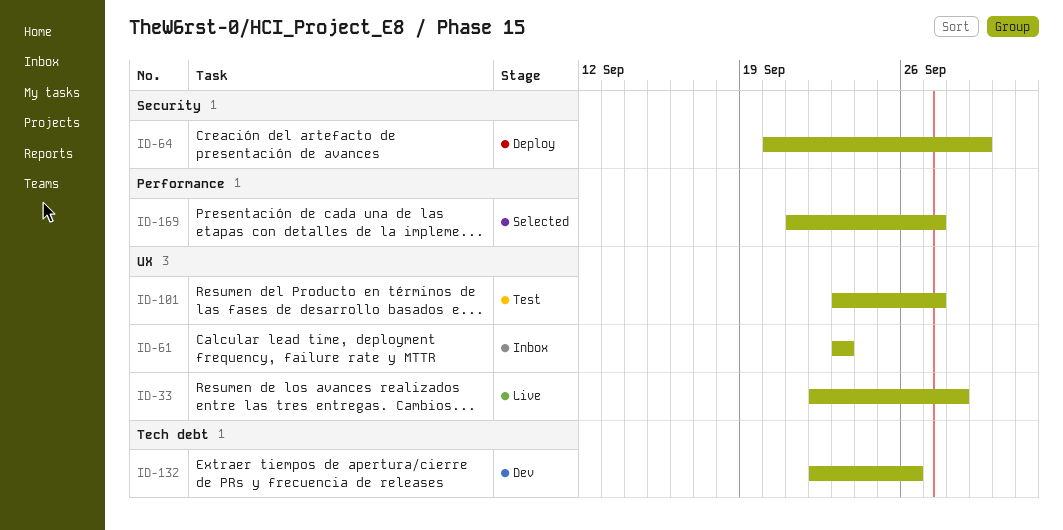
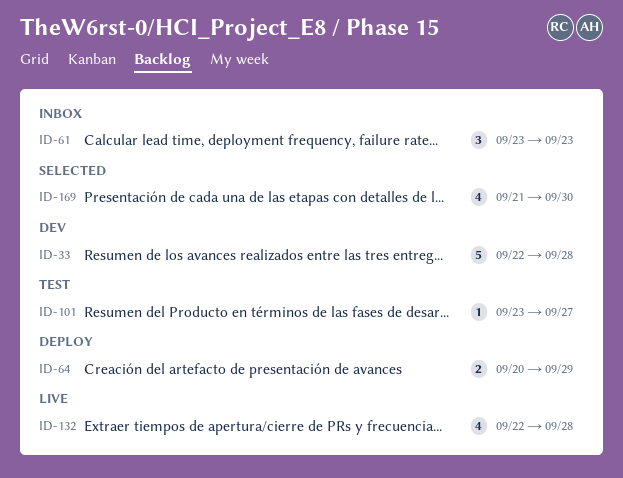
ID-33, status: Live -> Dev
ID-132, status: Dev -> Live
ID-132, due: Sep 26 -> Sep 28
ID-169, due: Sep 27 -> Sep 30

